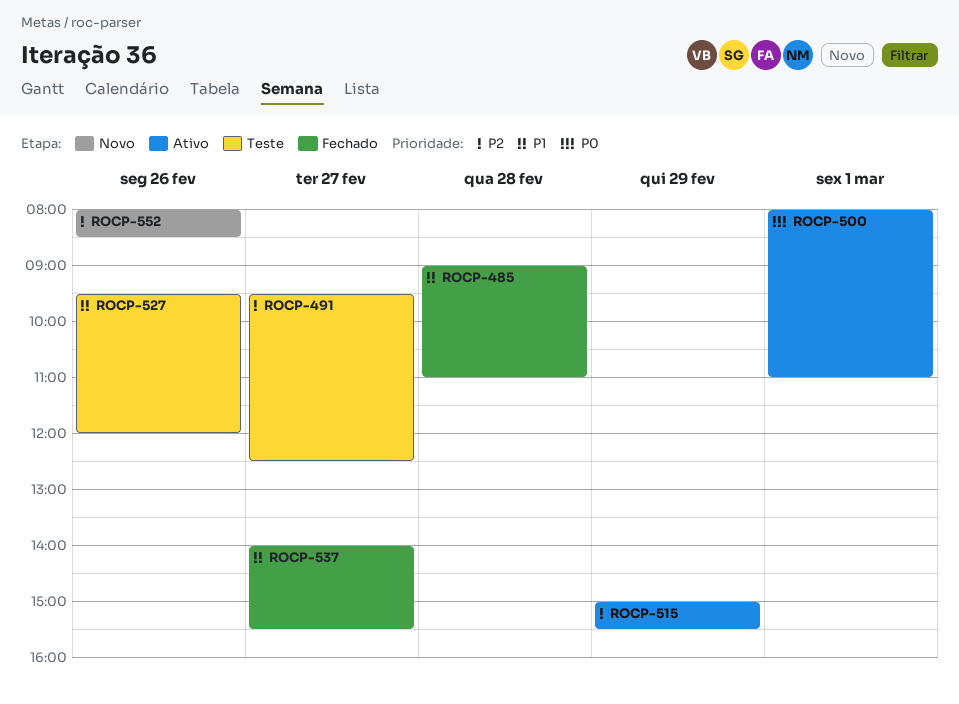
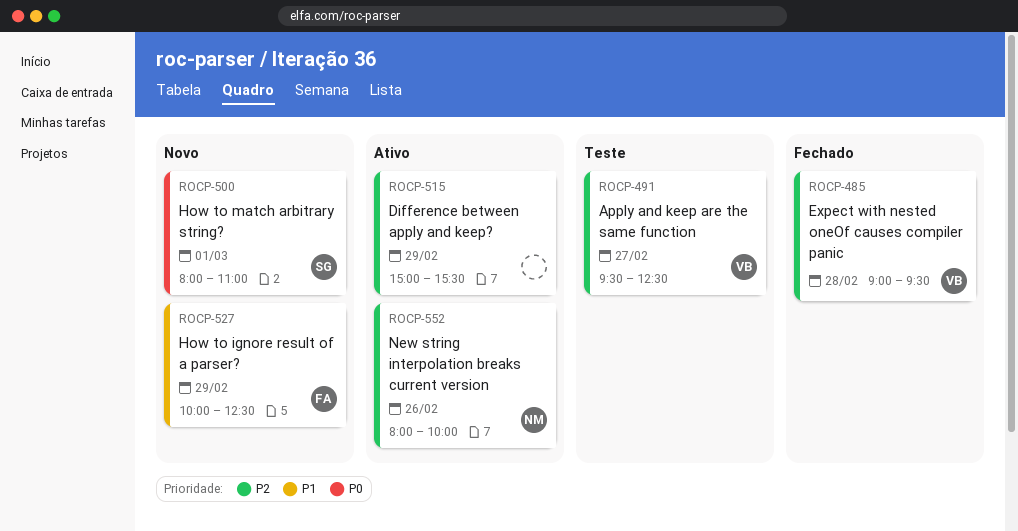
ROCP-485, priority: P1 -> P2
ROCP-485, ends: 11:00 -> 09:30
ROCP-500, status: Ativo -> Novo
ROCP-527, status: Teste -> Novo
ROCP-527, day: Feb 26 -> Feb 29
ROCP-527, begins: 09:30 -> 10:00
ROCP-527, ends: 12:00 -> 12:30
ROCP-537: present -> none
ROCP-552, status: Novo -> Ativo
ROCP-552, ends: 08:30 -> 10:00

